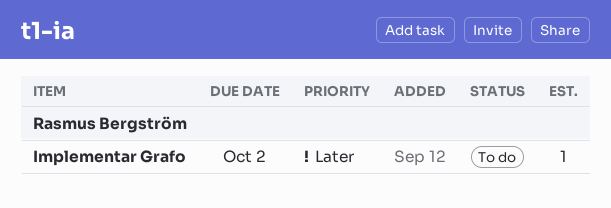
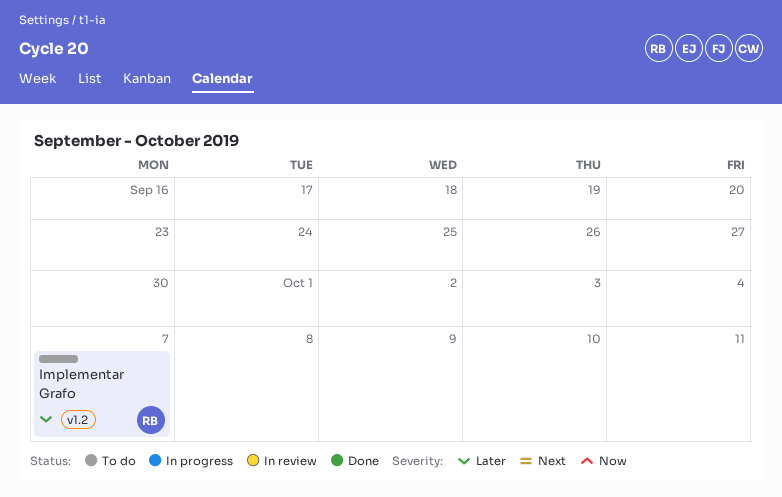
Implementar Grafo, due: Oct 2 -> Oct 7

